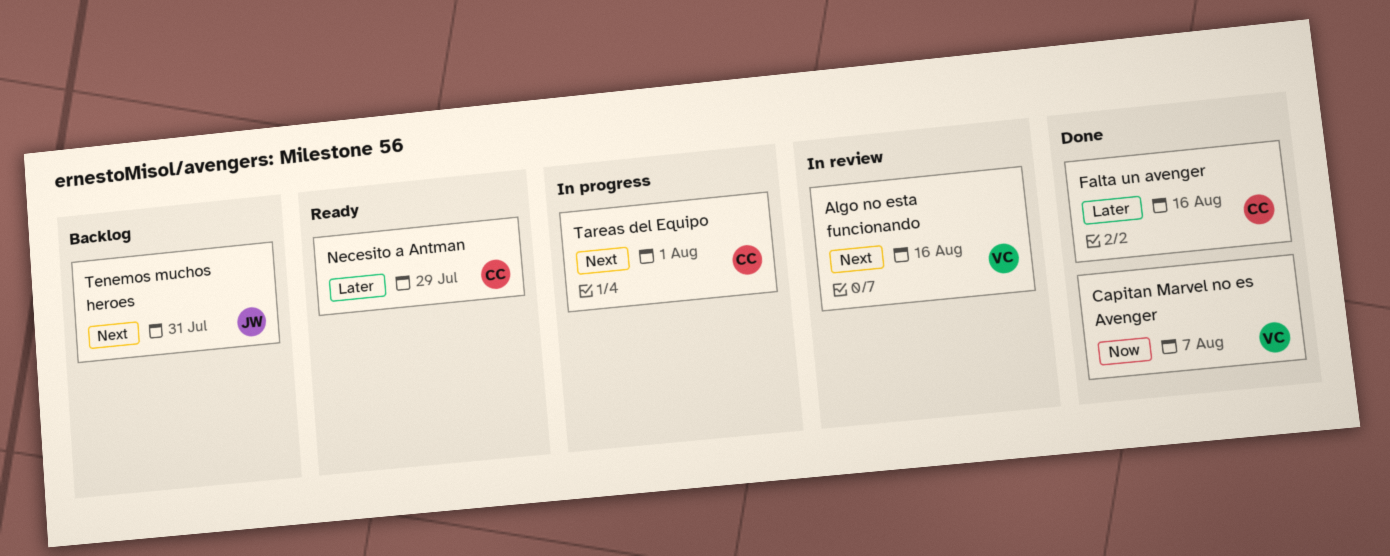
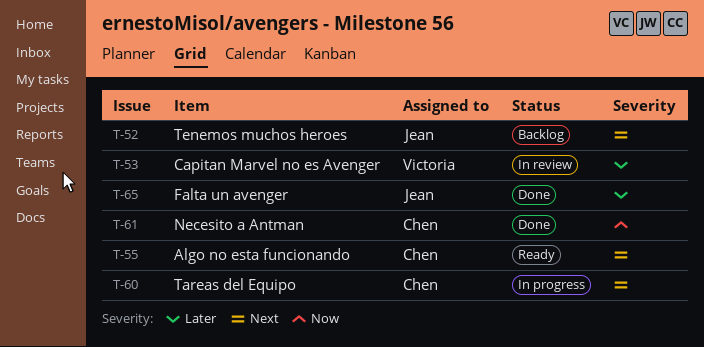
Algo no esta funcionando, status: In review -> Ready
Algo no esta funcionando, owner: Victoria -> Chen
Capitan Marvel no es Avenger, status: Done -> In review
Capitan Marvel no es Avenger, priority: Now -> Later
Falta un avenger, owner: Chen -> Jean
Necesito a Antman, status: Ready -> Done
Necesito a Antman, priority: Later -> Now

